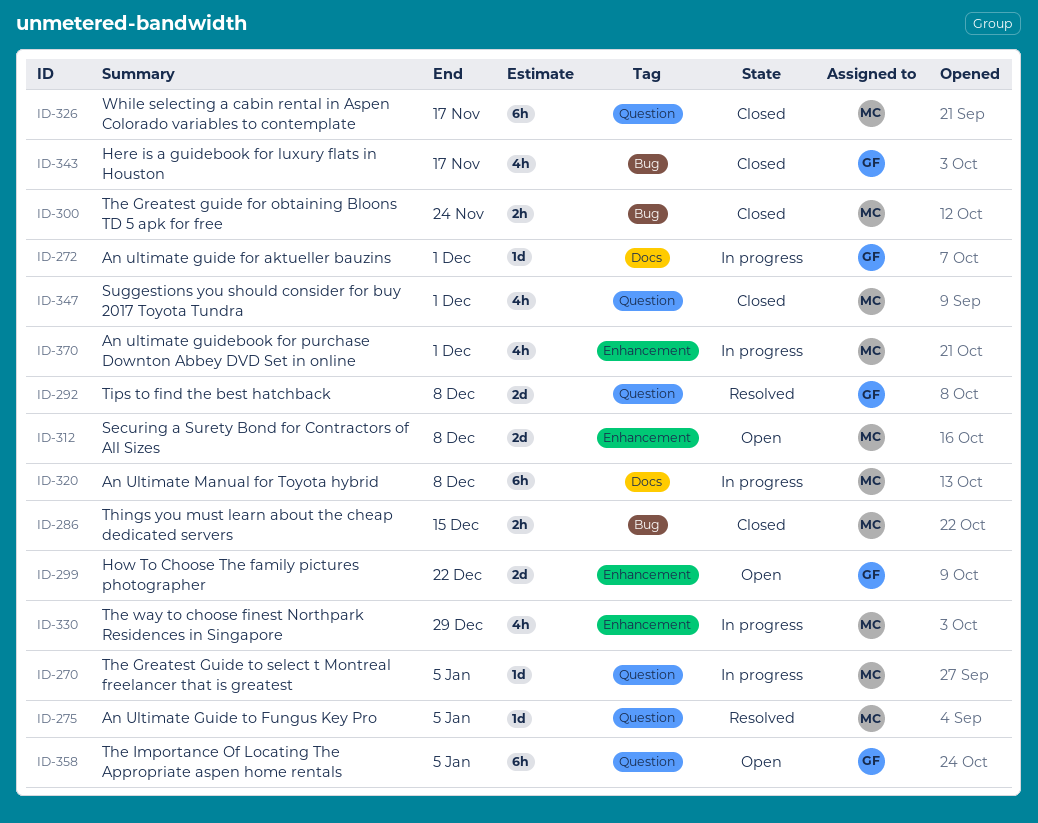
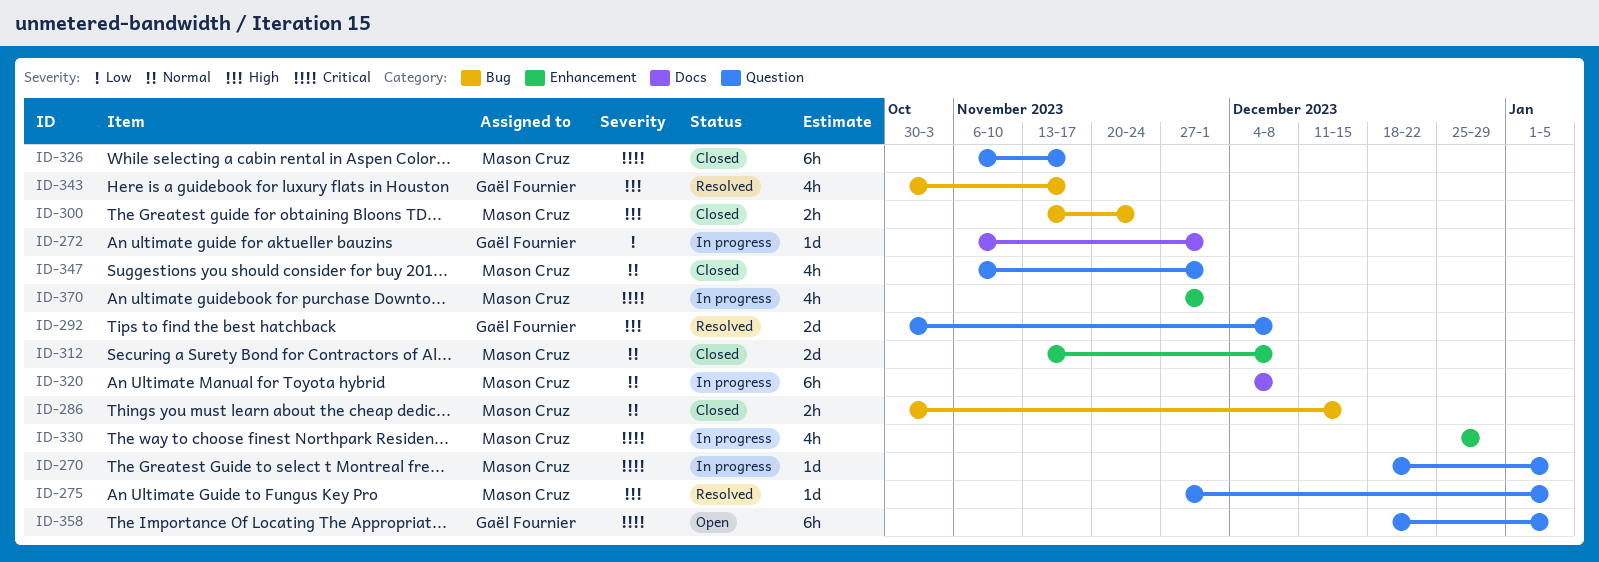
ID-299: present -> none
ID-312, status: Open -> Closed
ID-343, status: Closed -> Resolved

